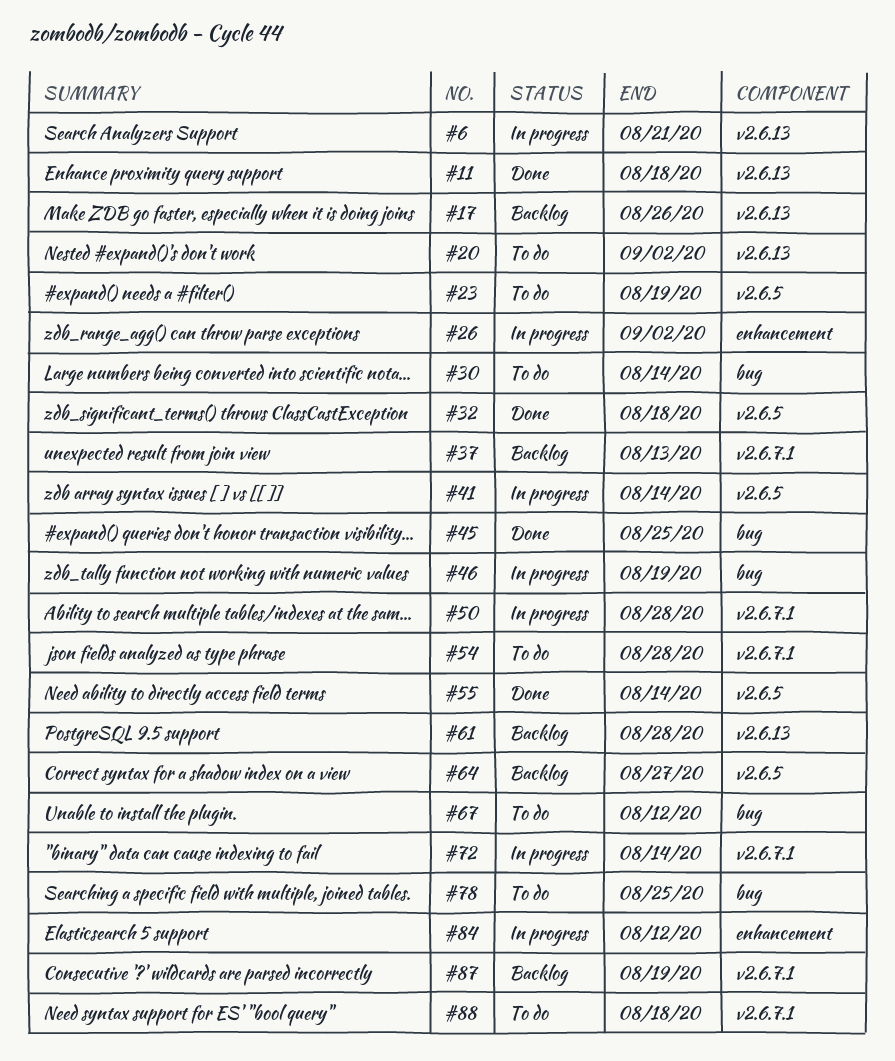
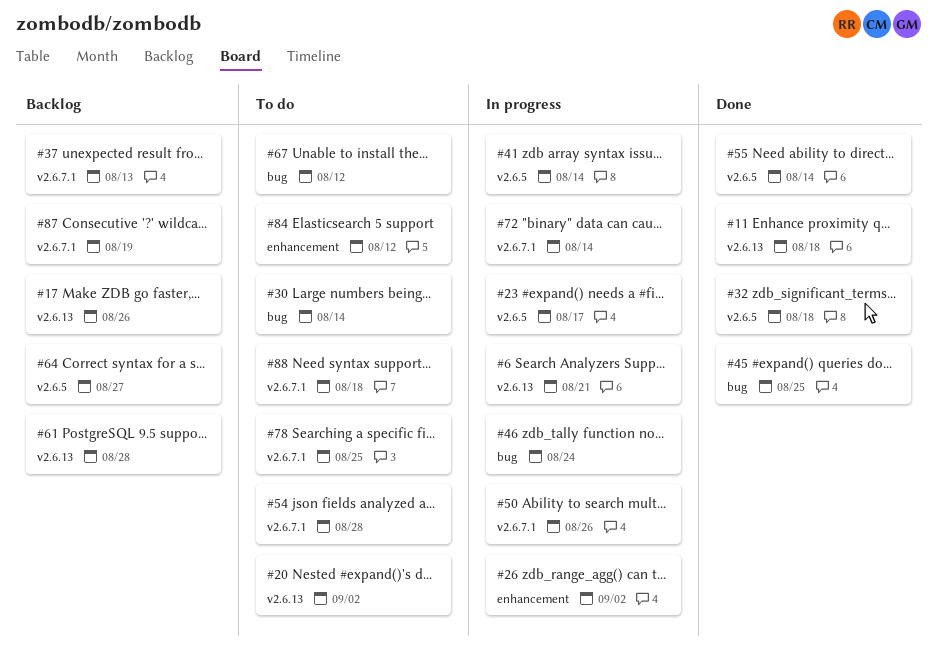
#23, status: To do -> In progress
#23, due: Aug 19 -> Aug 17
#46, due: Aug 19 -> Aug 24
#50, due: Aug 28 -> Aug 26
#78, label: bug -> v2.6.7.1
#84, status: In progress -> To do

